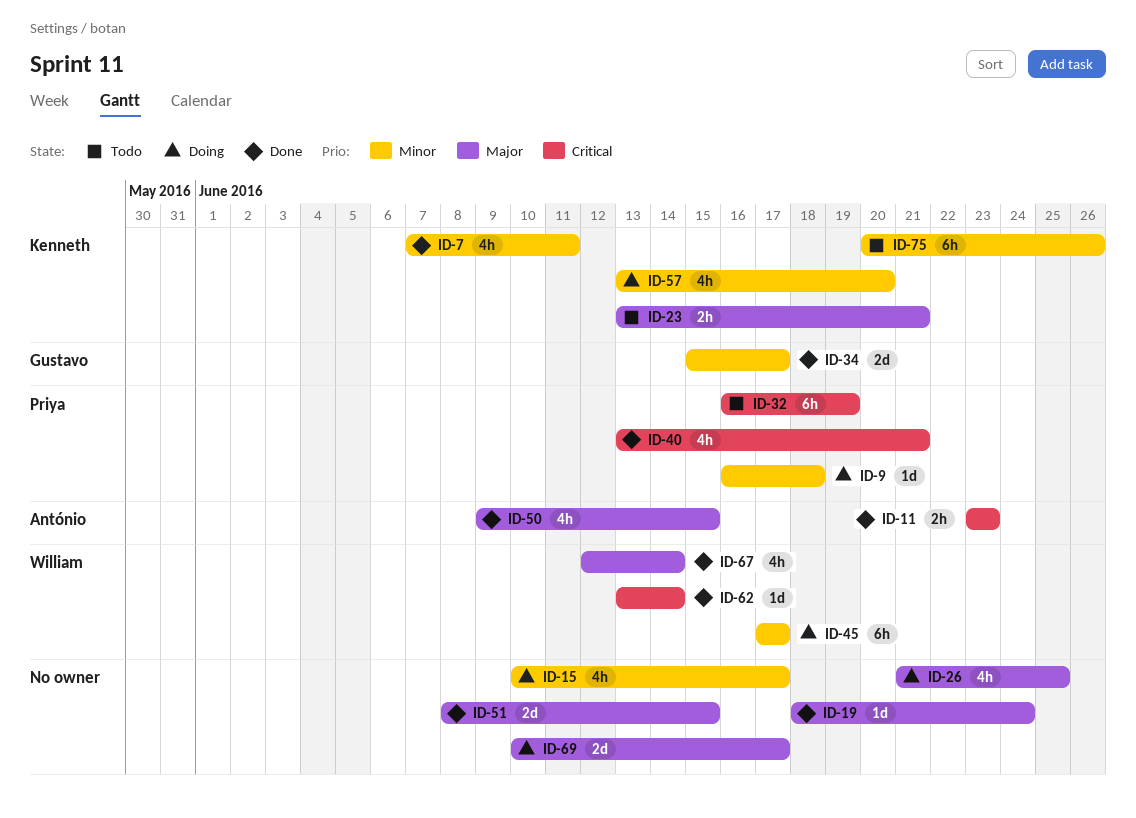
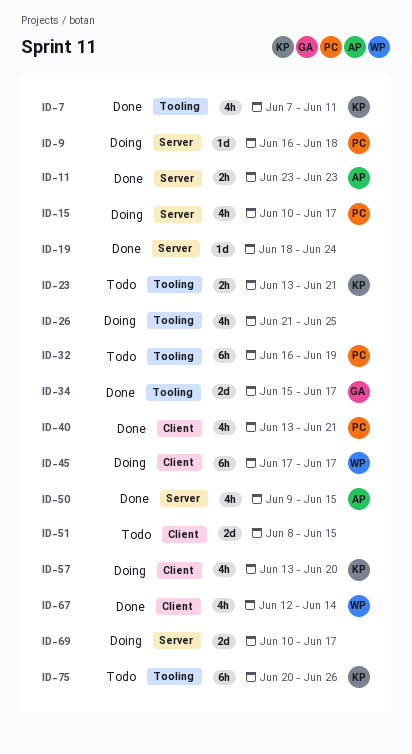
ID-15, owner: none -> Priya
ID-51, status: Done -> Todo
ID-62: present -> none

